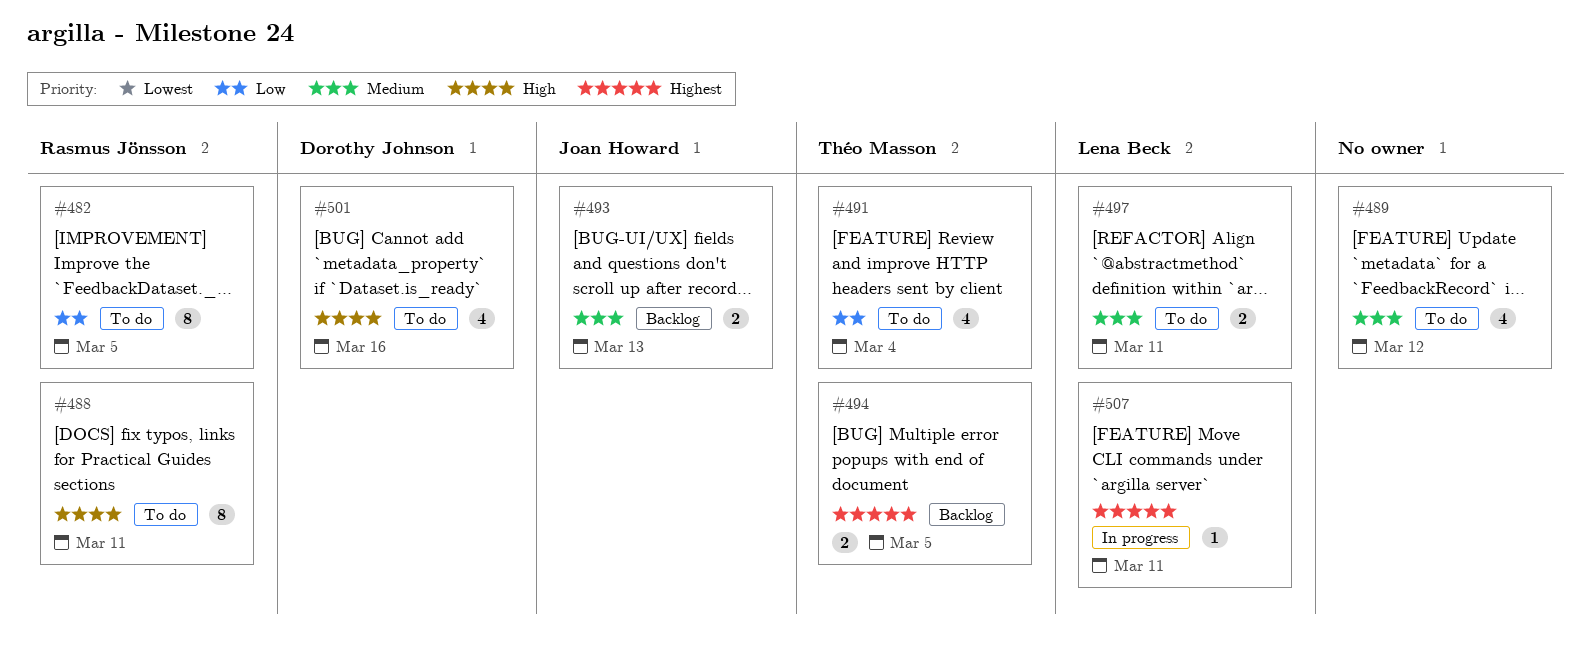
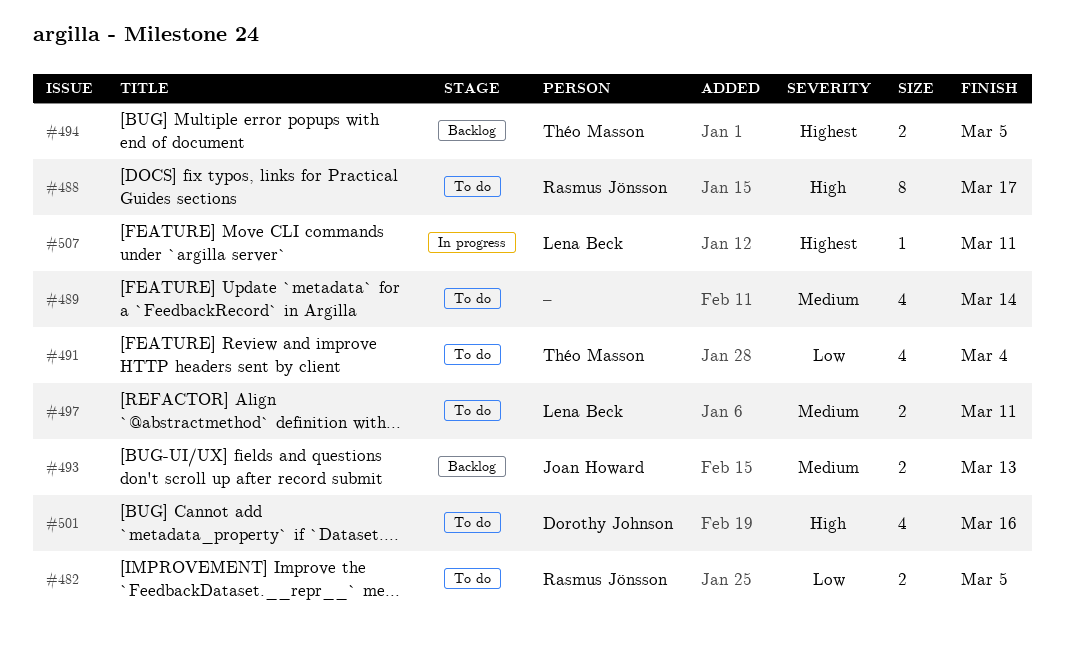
#482, estimate: 8 -> 2
#488, due: Mar 11 -> Mar 17
#489, due: Mar 12 -> Mar 14

